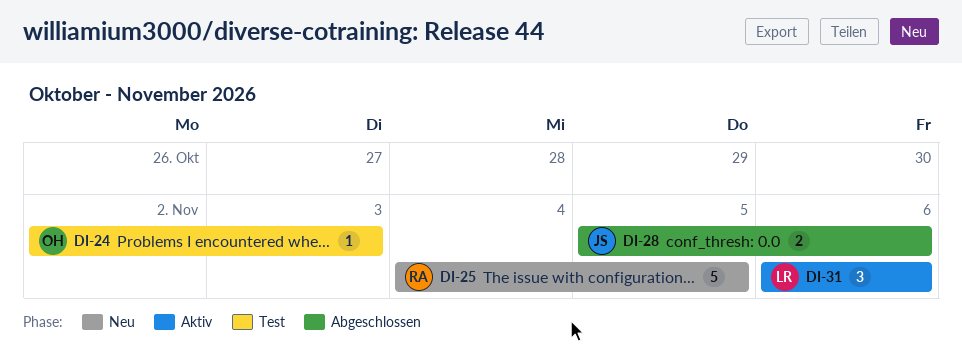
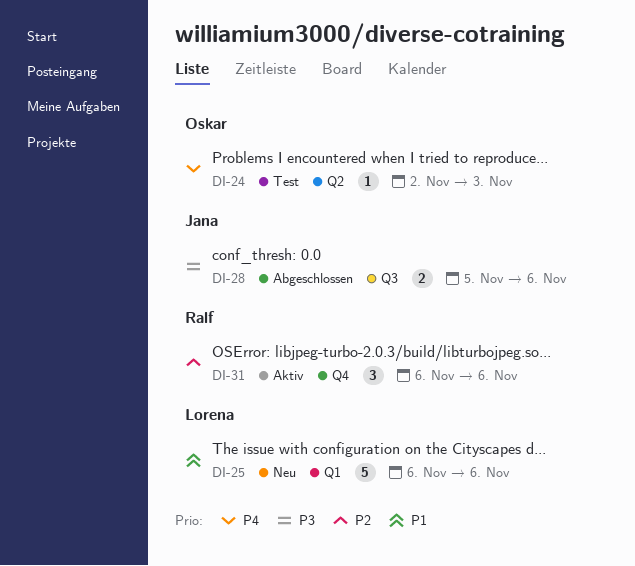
DI-25, owner: Ralf -> Lorena
DI-25, start: Nov 4 -> Nov 6
DI-25, due: Nov 5 -> Nov 6
DI-31, owner: Lorena -> Ralf

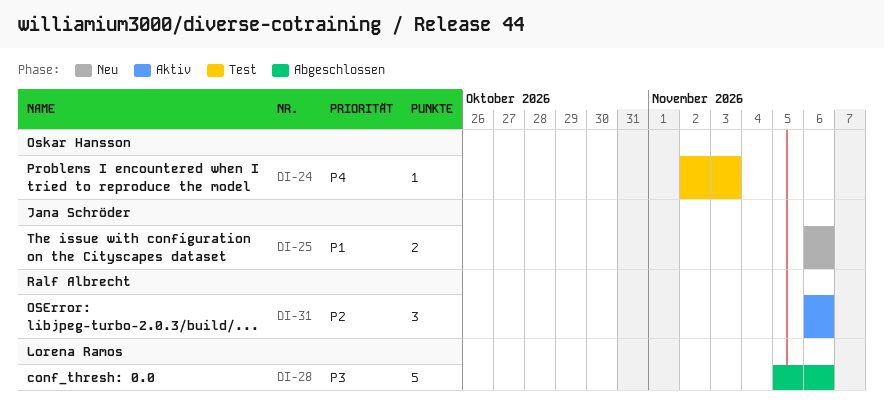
DI-25, owner: Lorena Ramos -> Jana Schröder
DI-25, estimate: 5 -> 2
DI-28, owner: Jana Schröder -> Lorena Ramos
DI-28, estimate: 2 -> 5

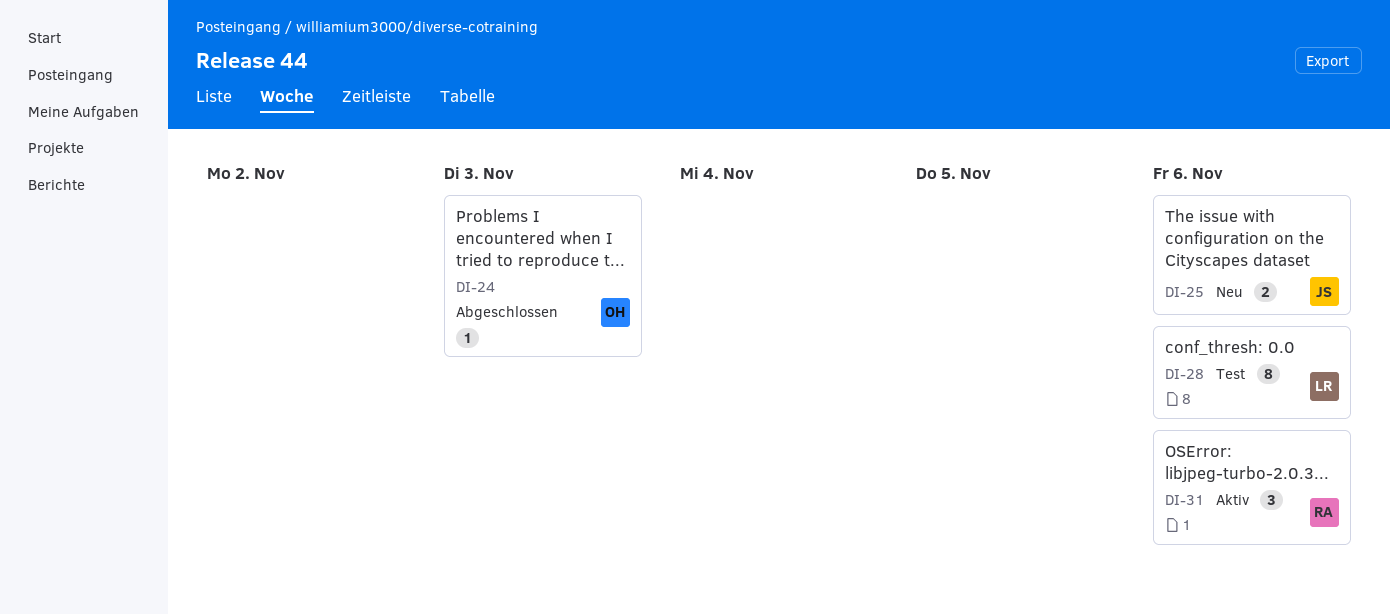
DI-24, status: Test -> Abgeschlossen
DI-28, status: Abgeschlossen -> Test
DI-28, estimate: 5 -> 8

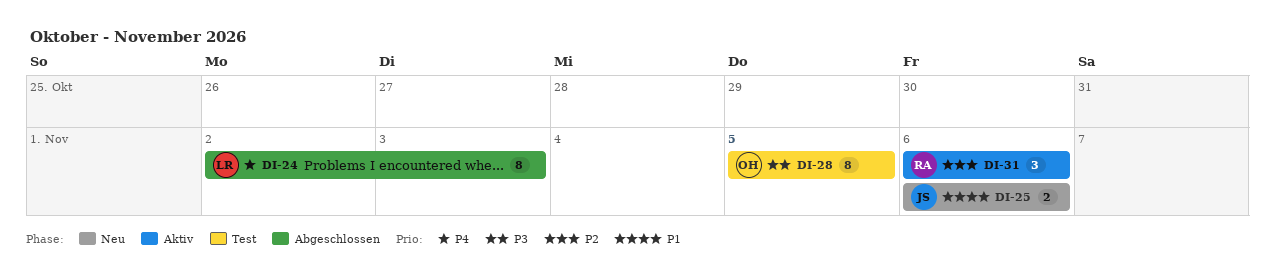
DI-24, owner: OH -> LR
DI-24, estimate: 1 -> 8
DI-28, owner: LR -> OH
DI-28, due: Nov 6 -> Nov 5

